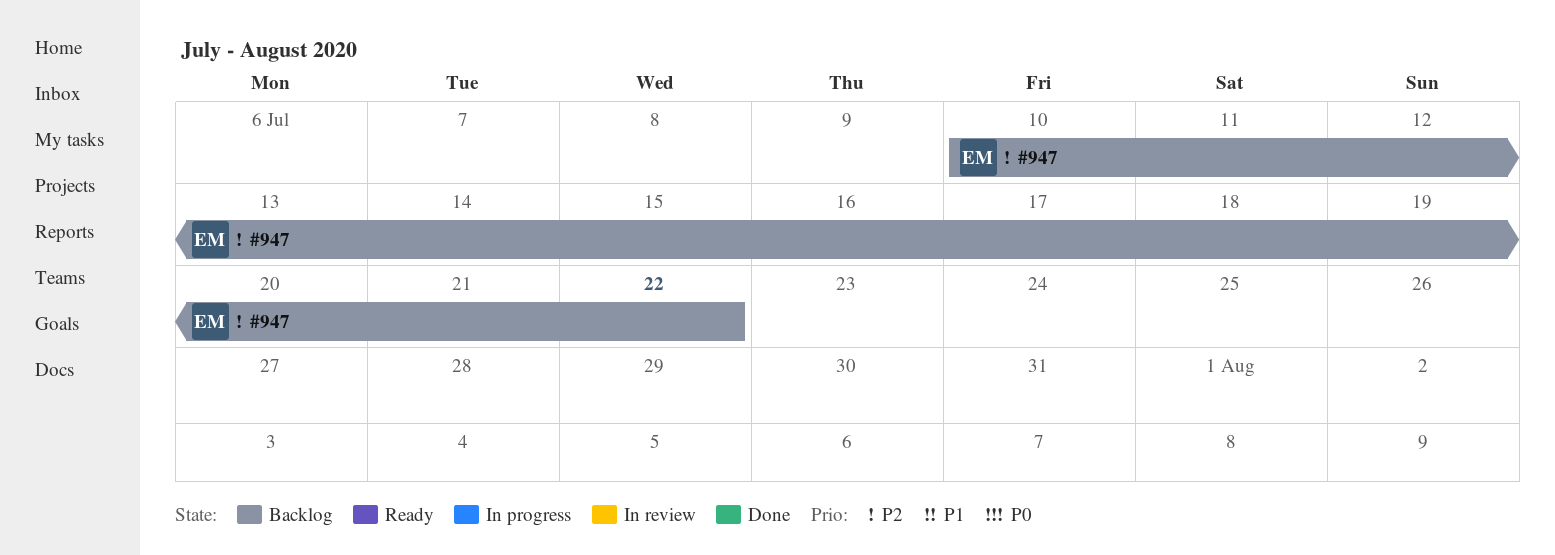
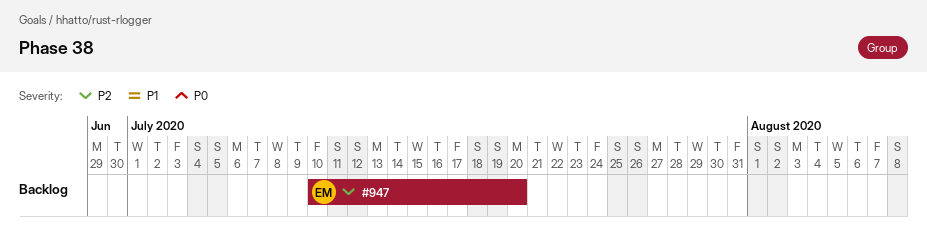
#947, due: Jul 22 -> Jul 20

